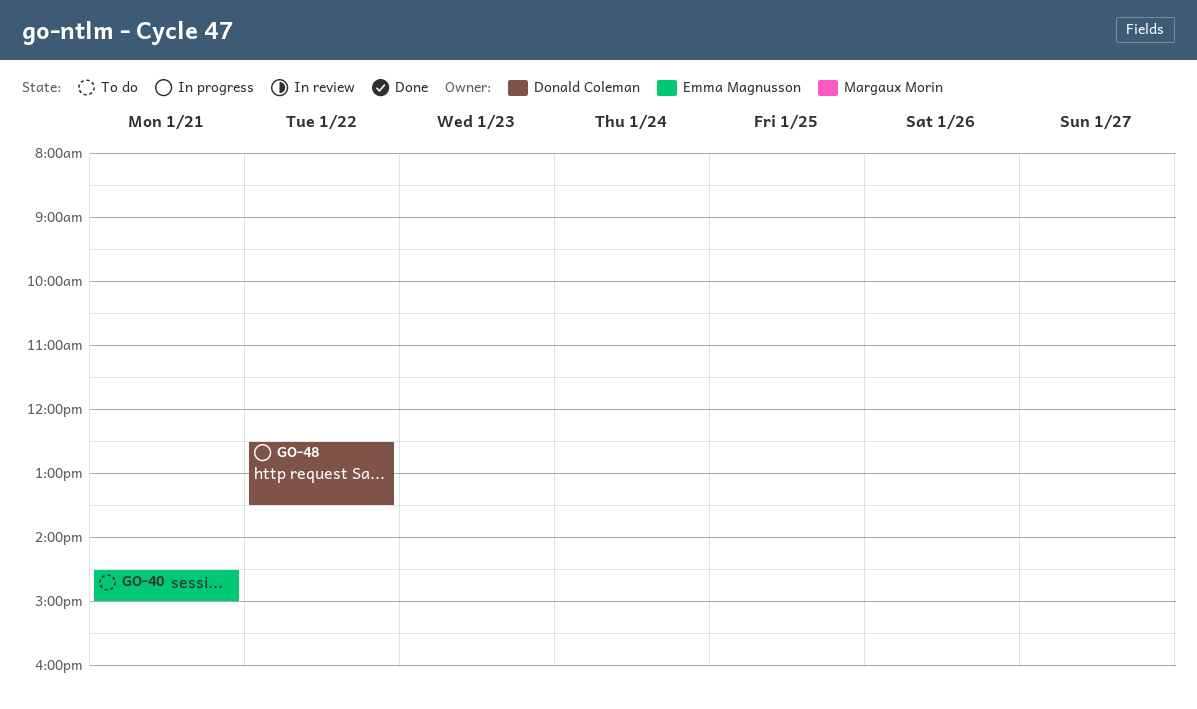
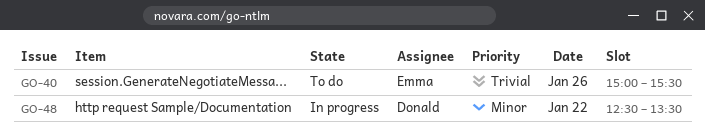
GO-40, day: Jan 21 -> Jan 26
GO-40, begins: 14:30 -> 15:00
GO-40, ends: 15:00 -> 15:30

